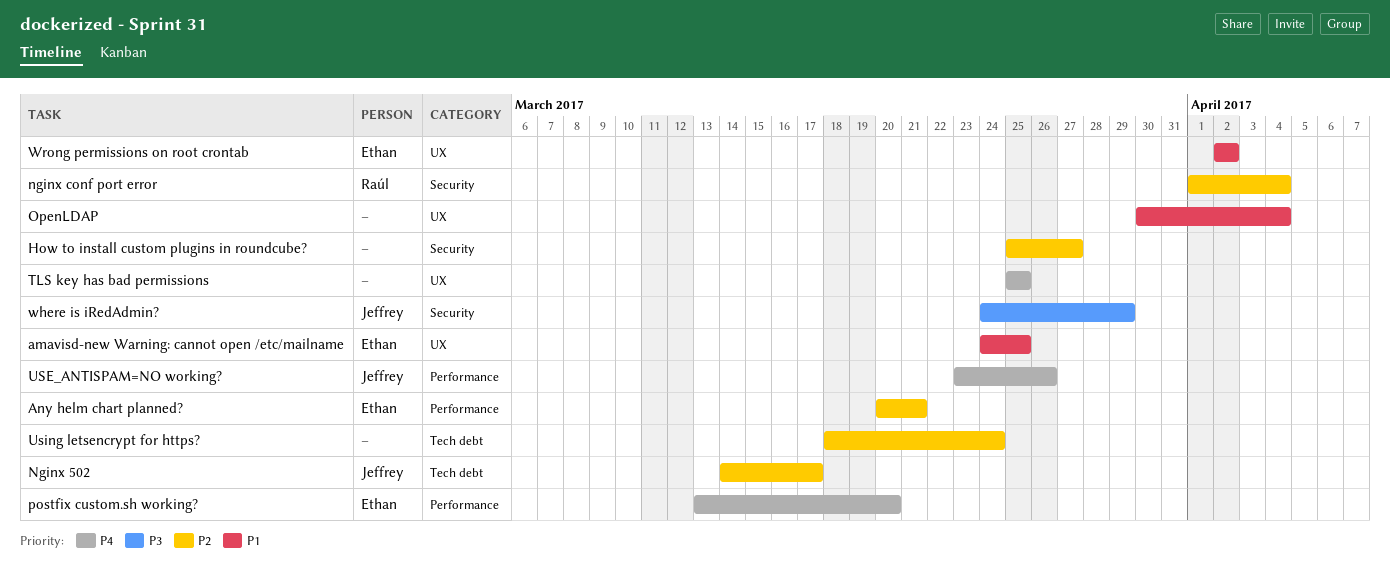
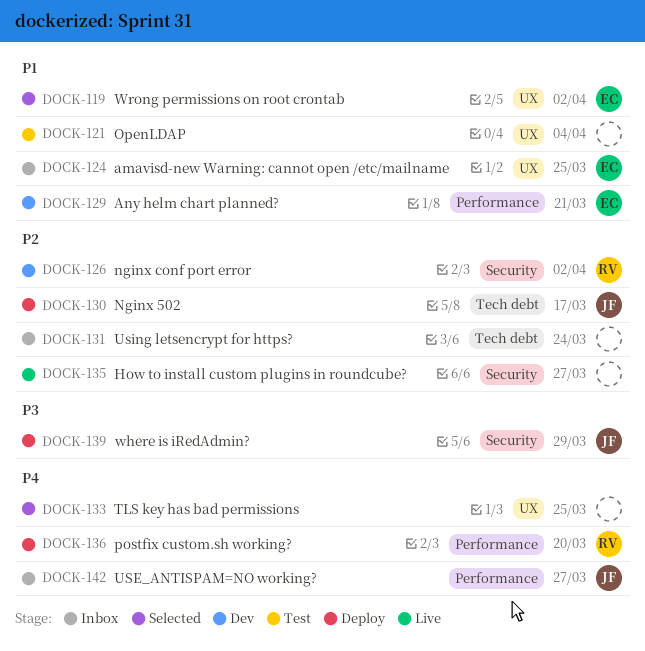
Any helm chart planned?, priority: P2 -> P1
nginx conf port error, due: Apr 4 -> Apr 2
postfix custom.sh working?, owner: Ethan -> Raúl
USE_ANTISPAM=NO working?, due: Mar 26 -> Mar 27

